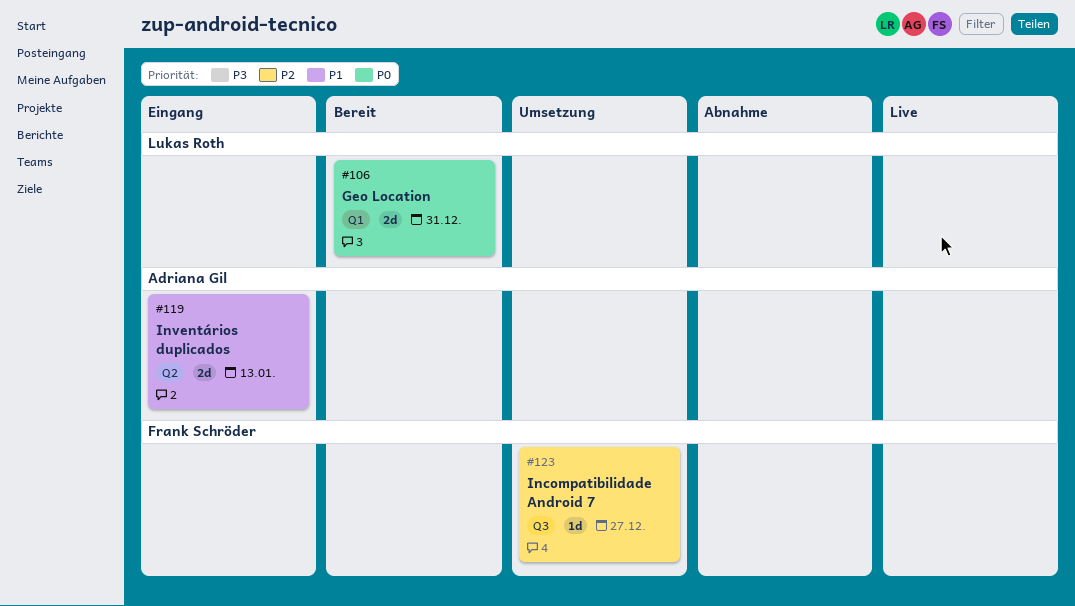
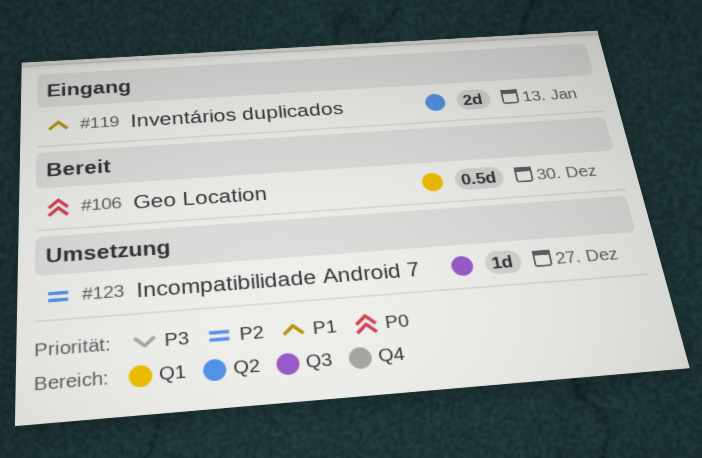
#106, estimate: 2d -> 0.5d
#106, due: Dec 31 -> Dec 30

